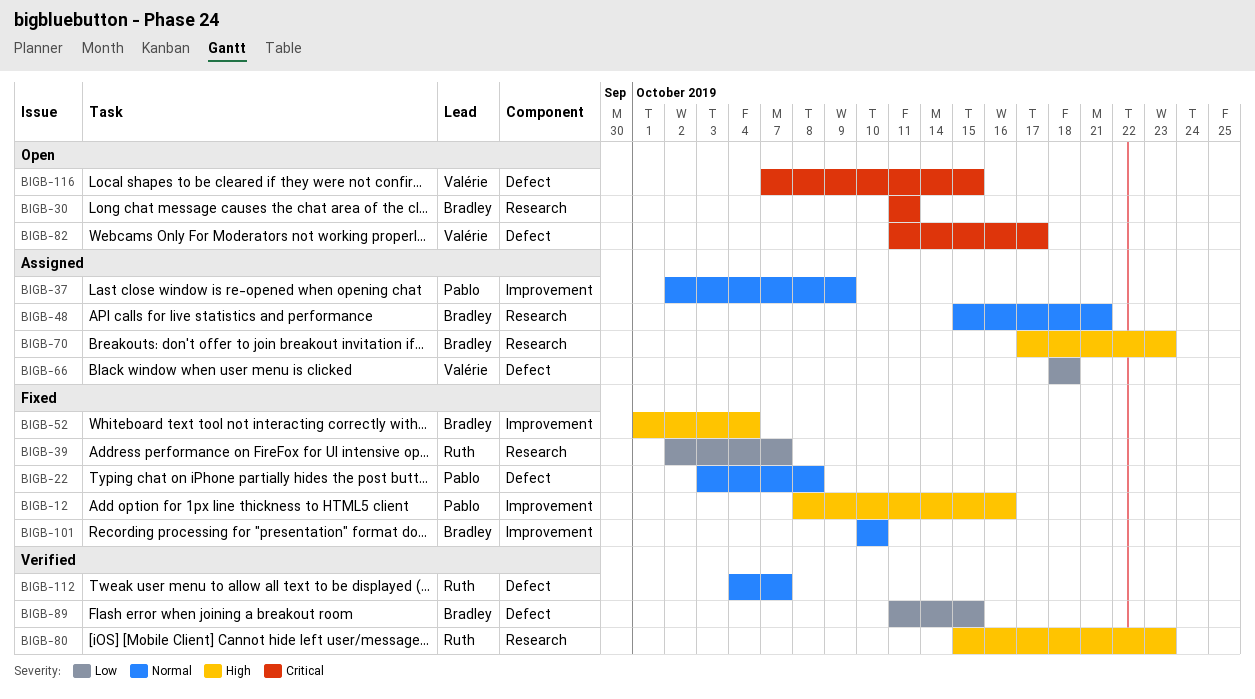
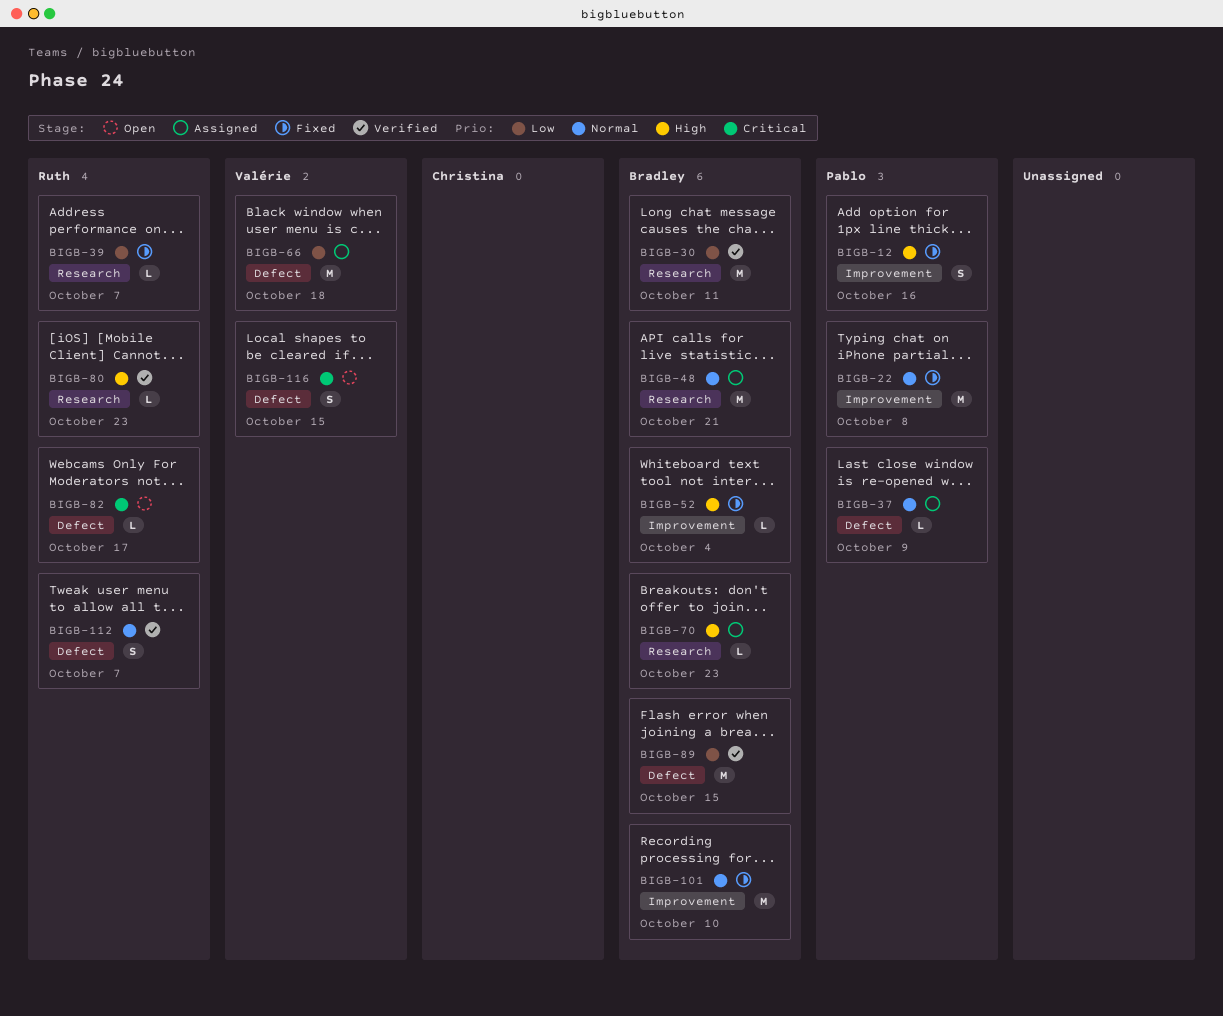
BIGB-22, label: Defect -> Improvement
BIGB-30, status: Open -> Verified
BIGB-30, priority: Critical -> Low
BIGB-37, label: Improvement -> Defect
BIGB-82, owner: Valérie -> Ruth

